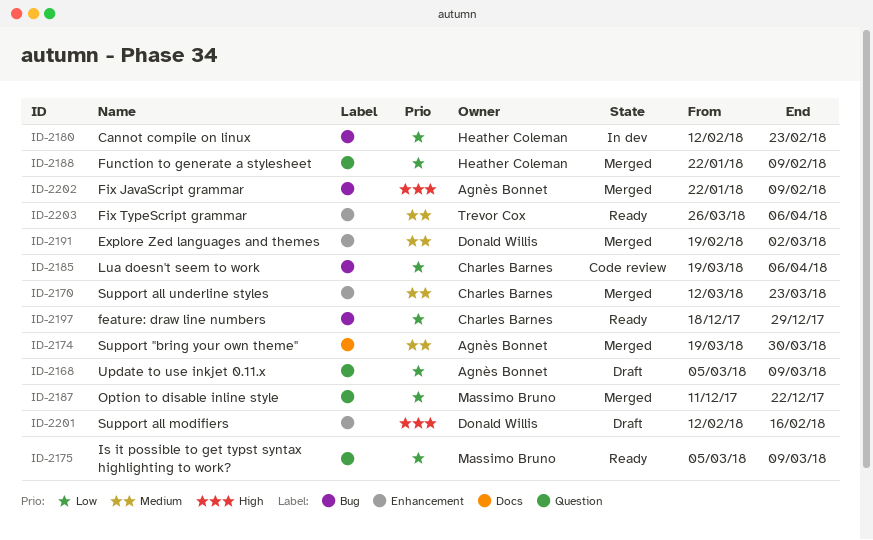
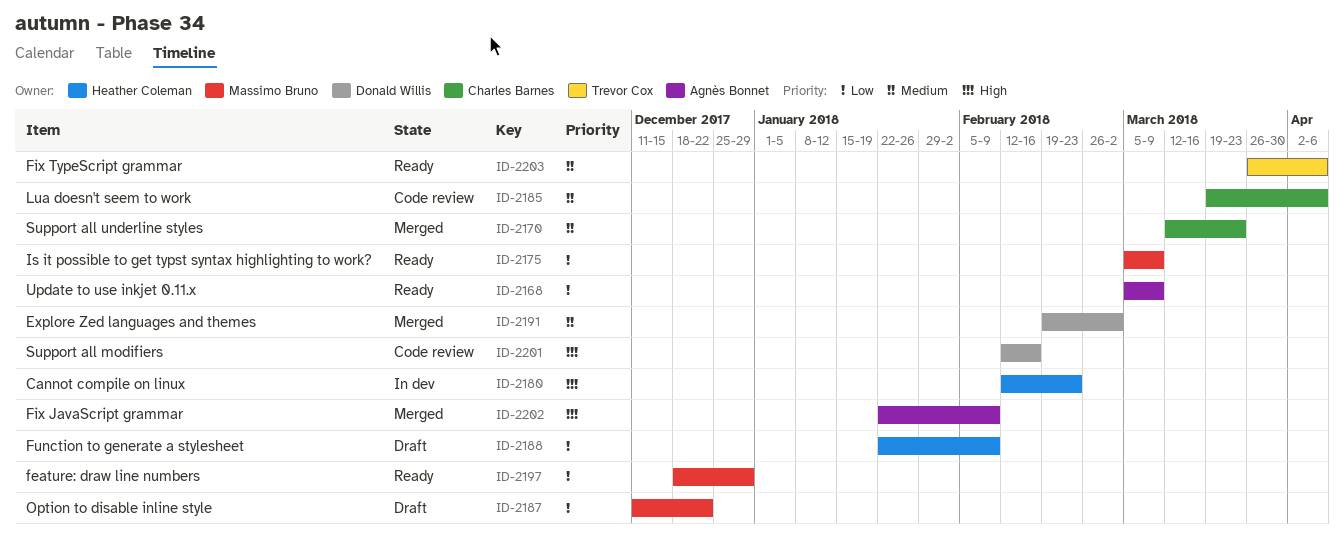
ID-2168, status: Draft -> Ready
ID-2174: present -> none
ID-2180, priority: Low -> High
ID-2185, priority: Low -> Medium
ID-2187, status: Merged -> Draft
ID-2188, status: Merged -> Draft
ID-2197, owner: Charles Barnes -> Massimo Bruno
ID-2201, status: Draft -> Code review

